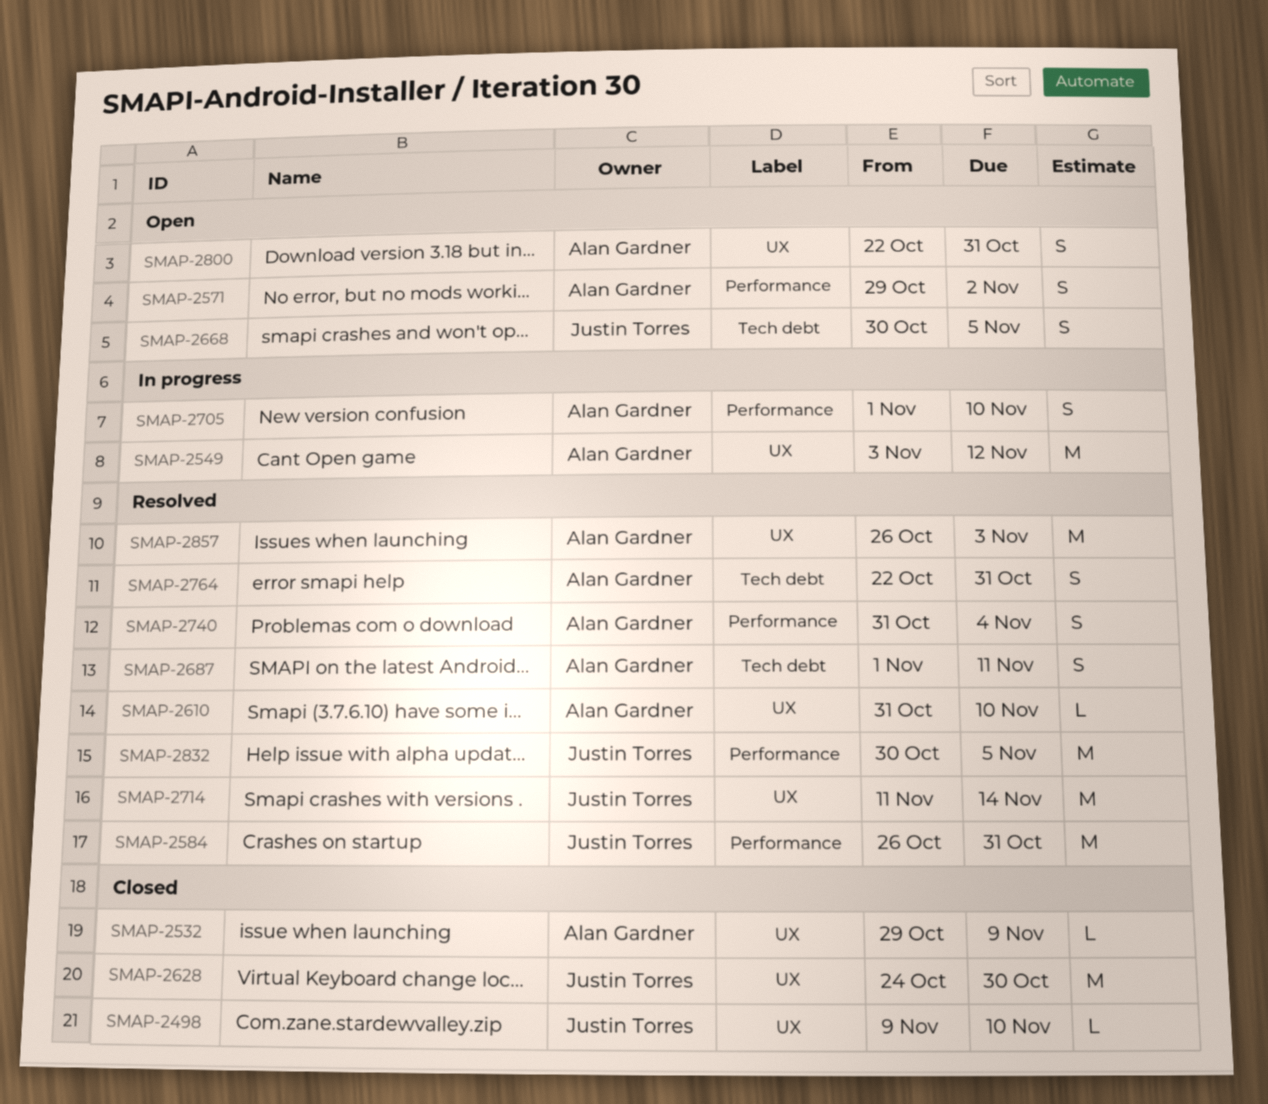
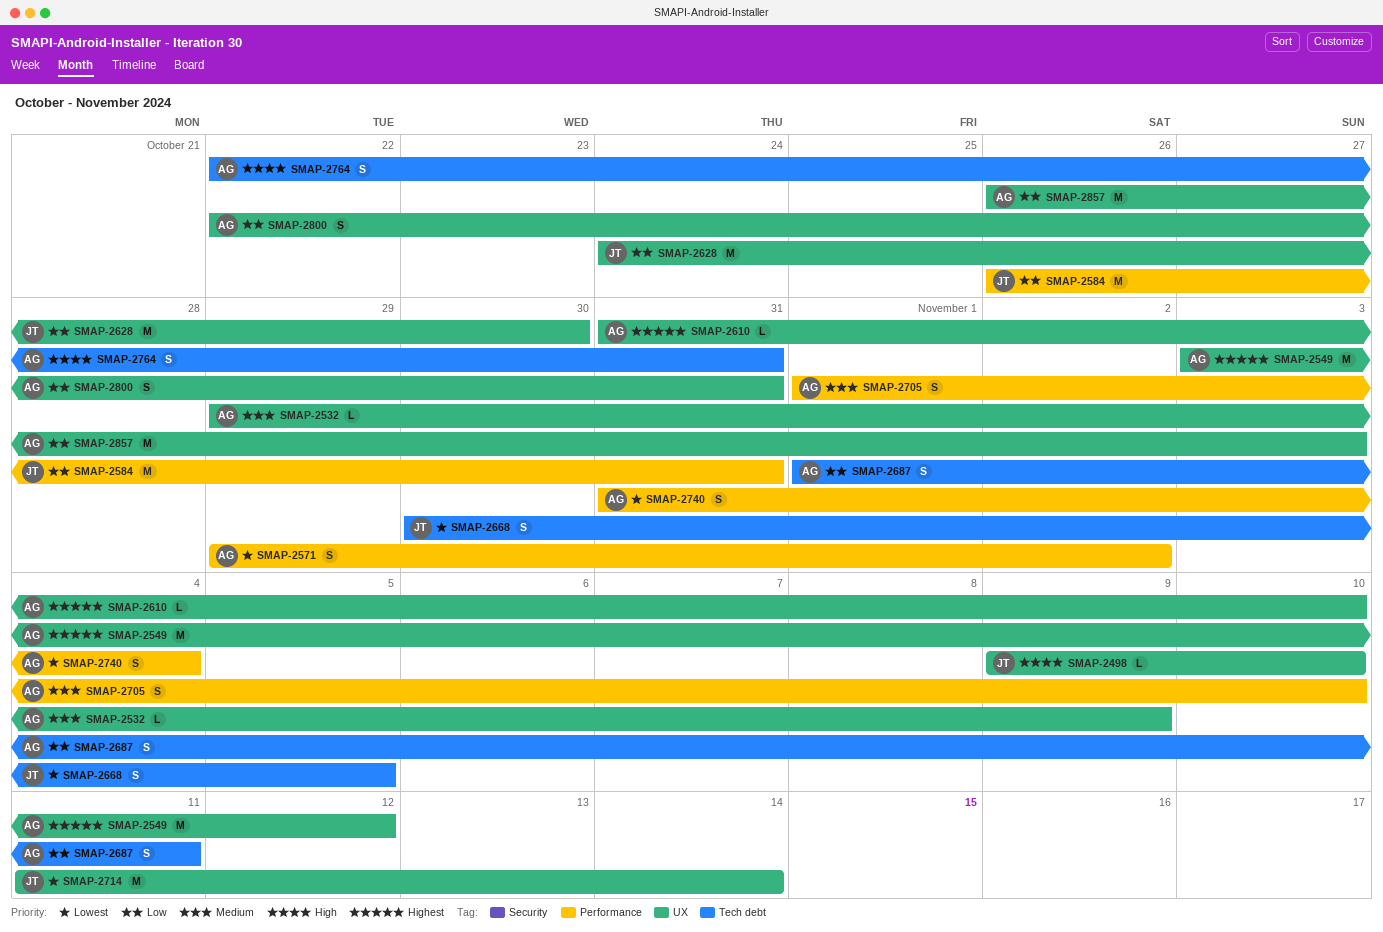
SMAP-2832: present -> none

